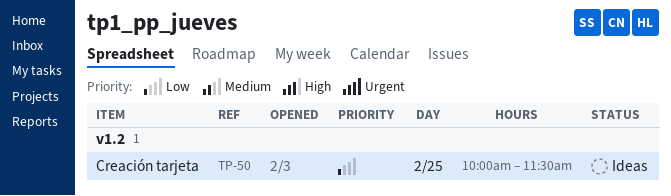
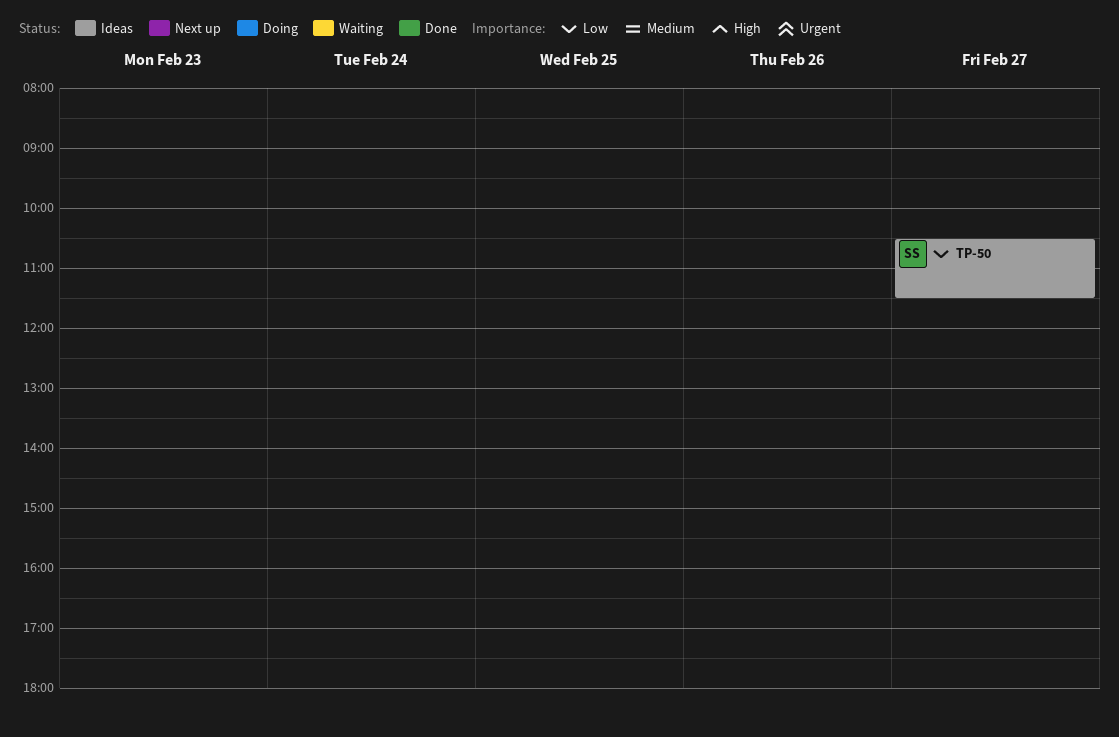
TP-50, day: Feb 25 -> Feb 27
TP-50, begins: 10:00 -> 10:30

